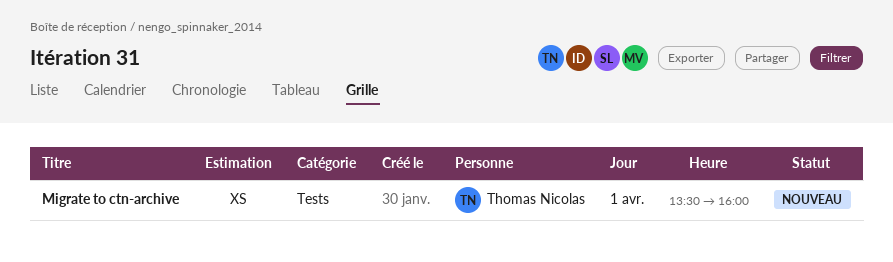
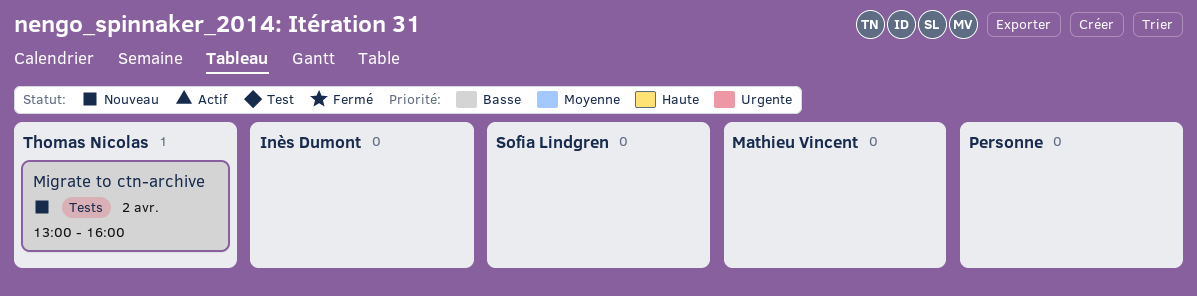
Migrate to ctn-archive, day: Apr 1 -> Apr 2
Migrate to ctn-archive, begins: 13:30 -> 13:00

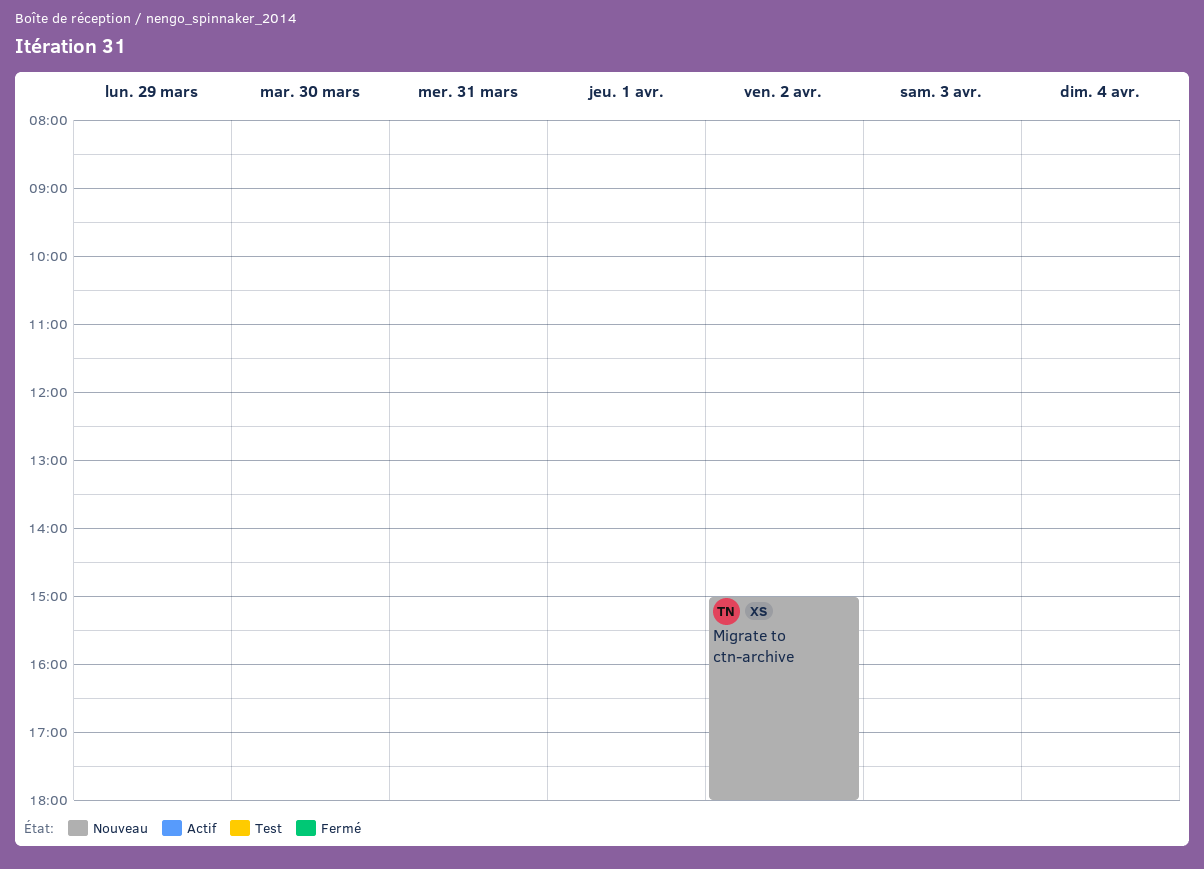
Migrate to ctn-archive, begins: 13:00 -> 15:00
Migrate to ctn-archive, ends: 16:00 -> 18:00

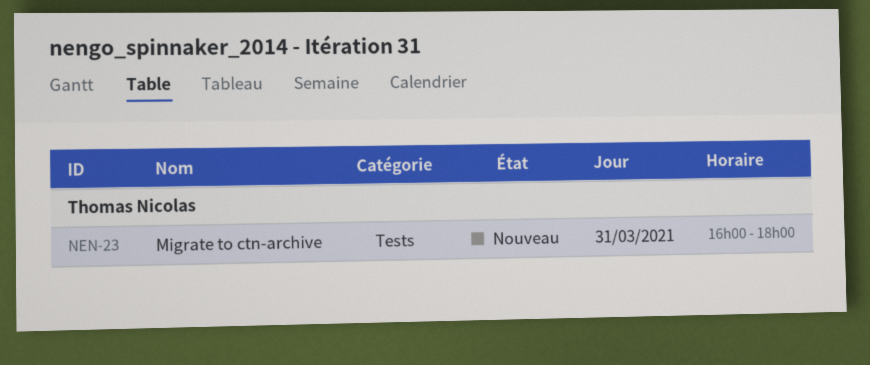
Migrate to ctn-archive, day: Apr 2 -> Mar 31
Migrate to ctn-archive, begins: 15:00 -> 16:00

